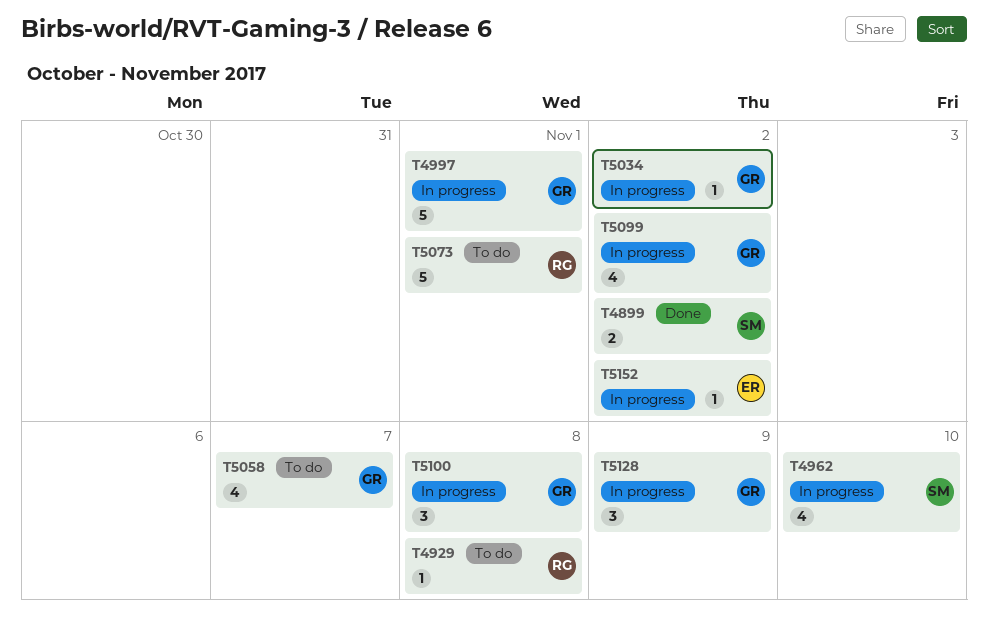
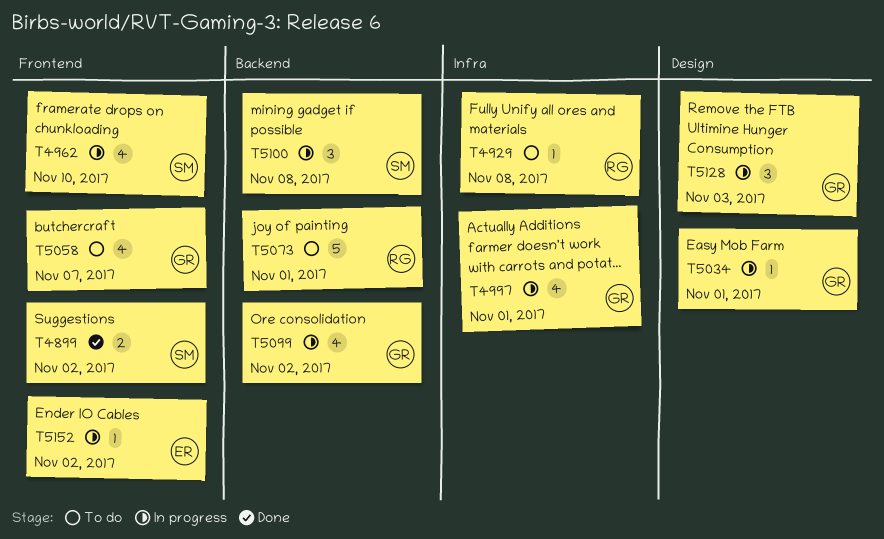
T4997, estimate: 5 -> 4
T5034, due: Nov 2 -> Nov 1
T5100, owner: GR -> SM
T5128, due: Nov 9 -> Nov 3

